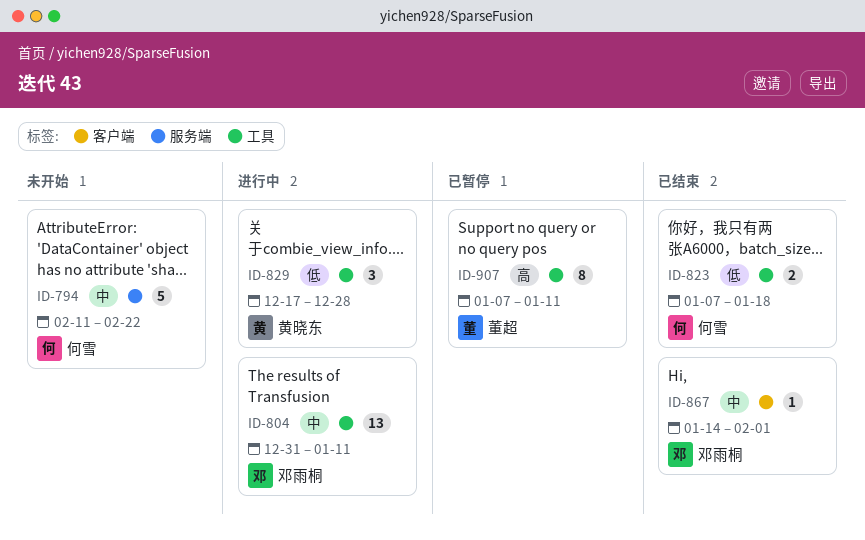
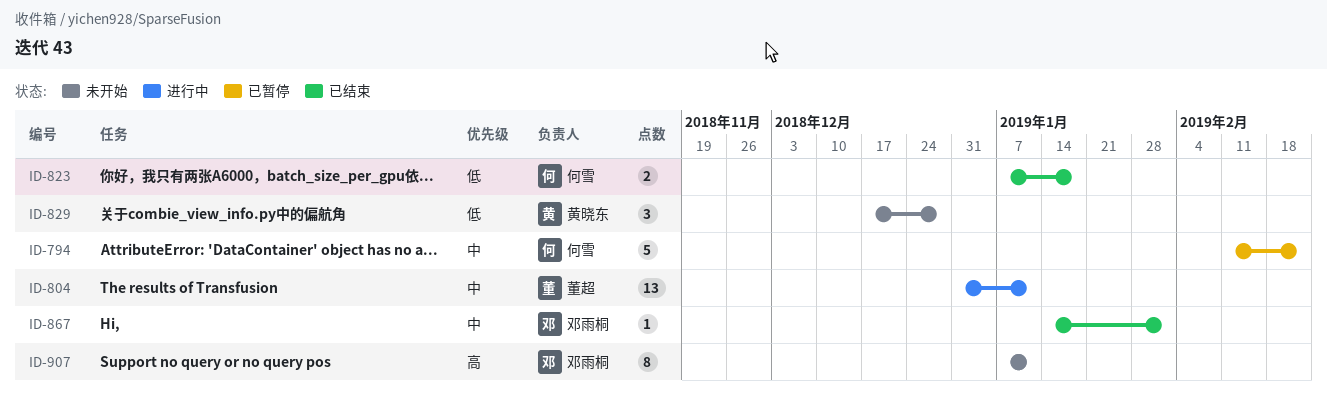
ID-794, status: 未开始 -> 已暂停
ID-804, owner: 邓雨桐 -> 董超
ID-829, status: 进行中 -> 未开始
ID-907, status: 已暂停 -> 未开始
ID-907, owner: 董超 -> 邓雨桐

